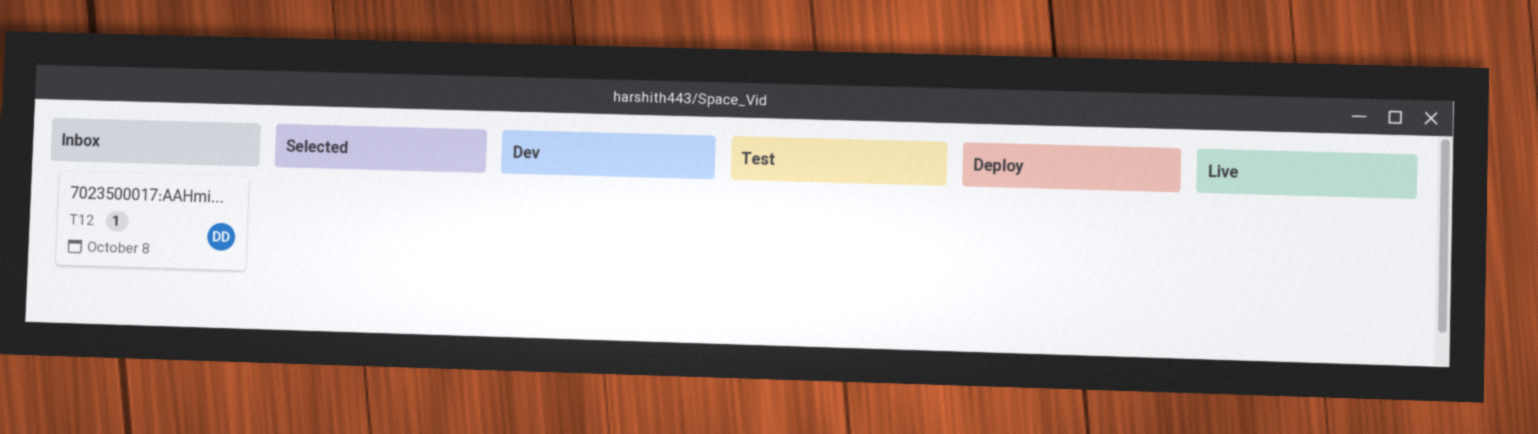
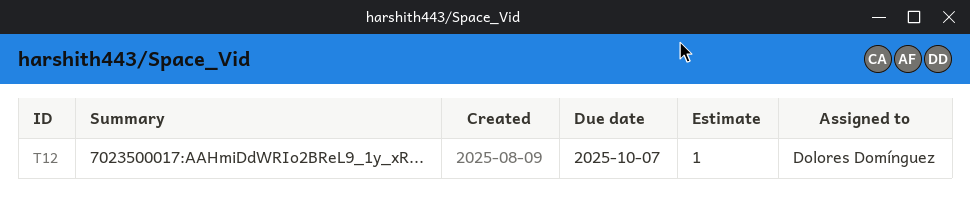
T12, due: Oct 8 -> Oct 7

